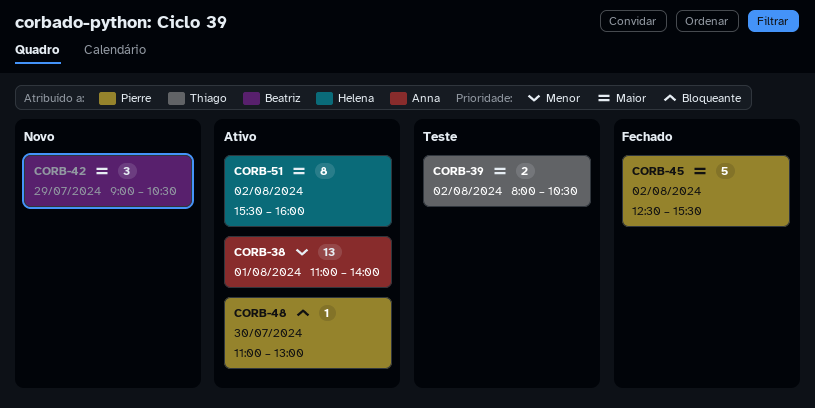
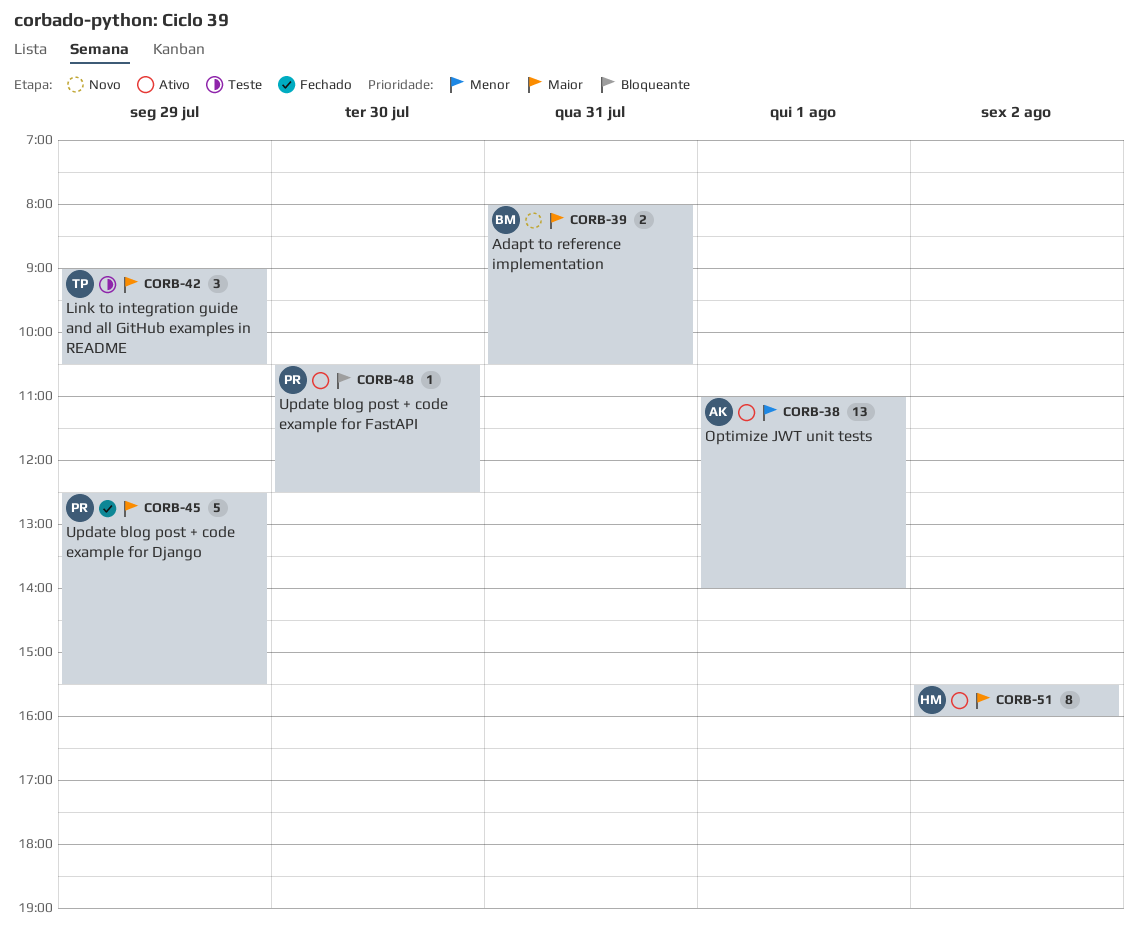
CORB-39, status: Teste -> Novo
CORB-39, owner: Thiago -> Beatriz
CORB-39, day: Aug 2 -> Jul 31
CORB-42, status: Novo -> Teste
CORB-42, owner: Beatriz -> Thiago
CORB-45, day: Aug 2 -> Jul 29
CORB-48, begins: 11:00 -> 10:30
CORB-48, ends: 13:00 -> 12:30

